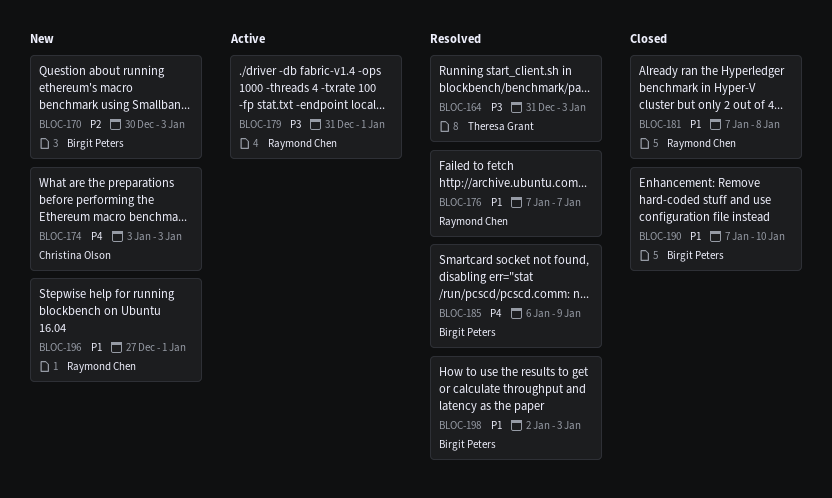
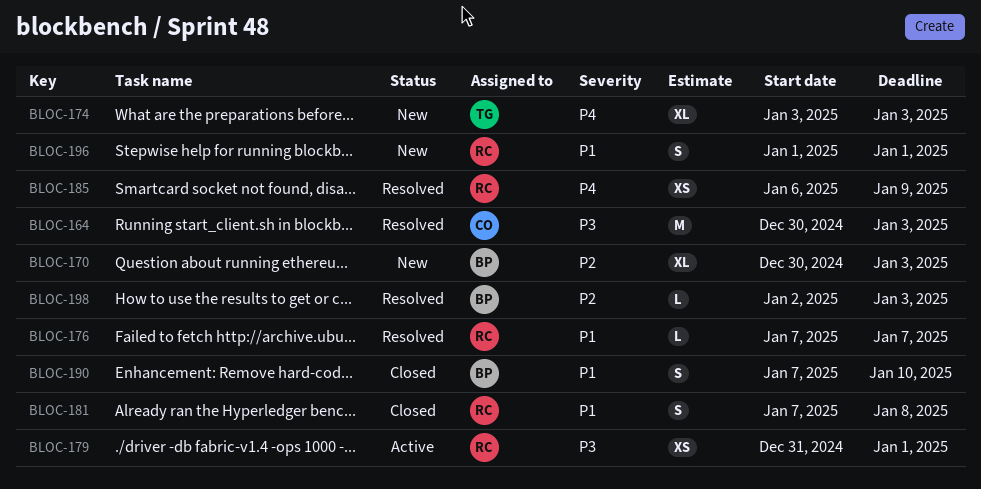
BLOC-164, owner: Theresa Grant -> Christina Olson
BLOC-164, start: Dec 31 -> Dec 30
BLOC-174, owner: Christina Olson -> Theresa Grant
BLOC-185, owner: Birgit Peters -> Raymond Chen
BLOC-196, start: Dec 27 -> Jan 1
BLOC-198, priority: P1 -> P2

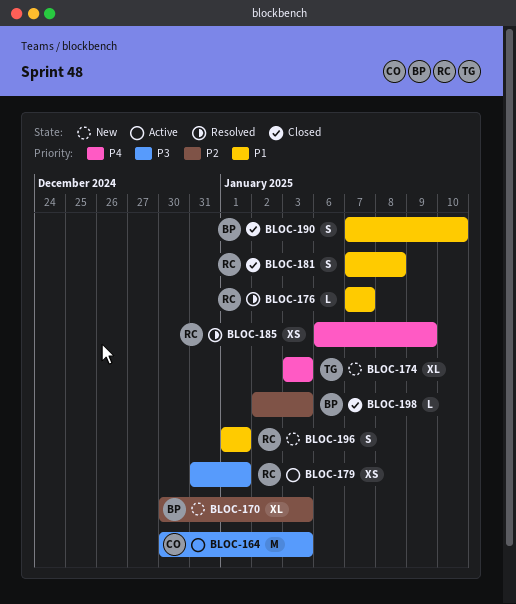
BLOC-164, status: Resolved -> Active
BLOC-198, status: Resolved -> Closed

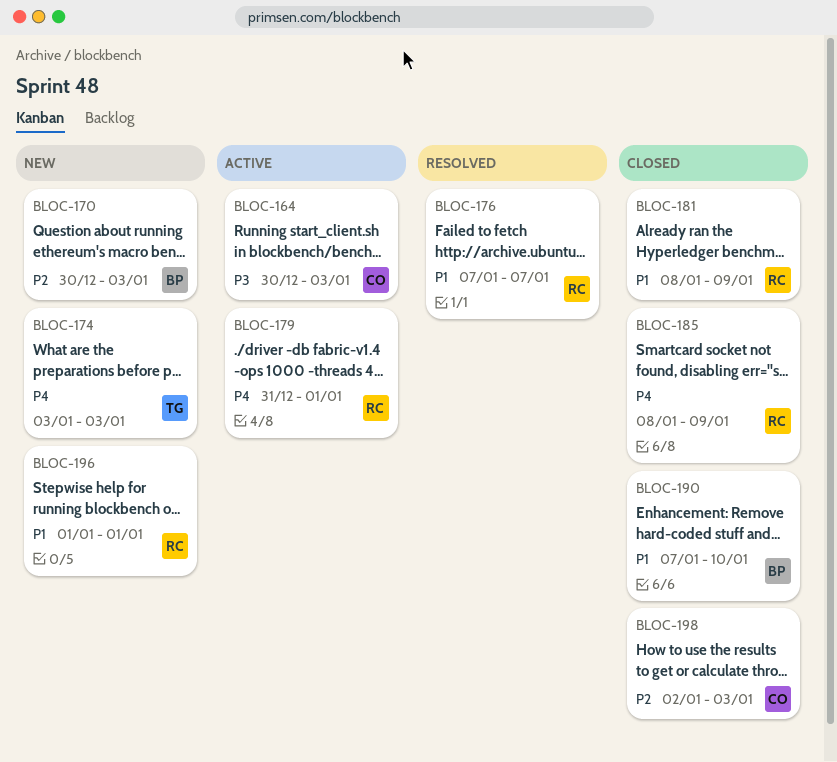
BLOC-179, priority: P3 -> P4
BLOC-181, start: Jan 7 -> Jan 8
BLOC-181, due: Jan 8 -> Jan 9
BLOC-185, status: Resolved -> Closed
BLOC-185, start: Jan 6 -> Jan 8
BLOC-198, owner: BP -> CO

